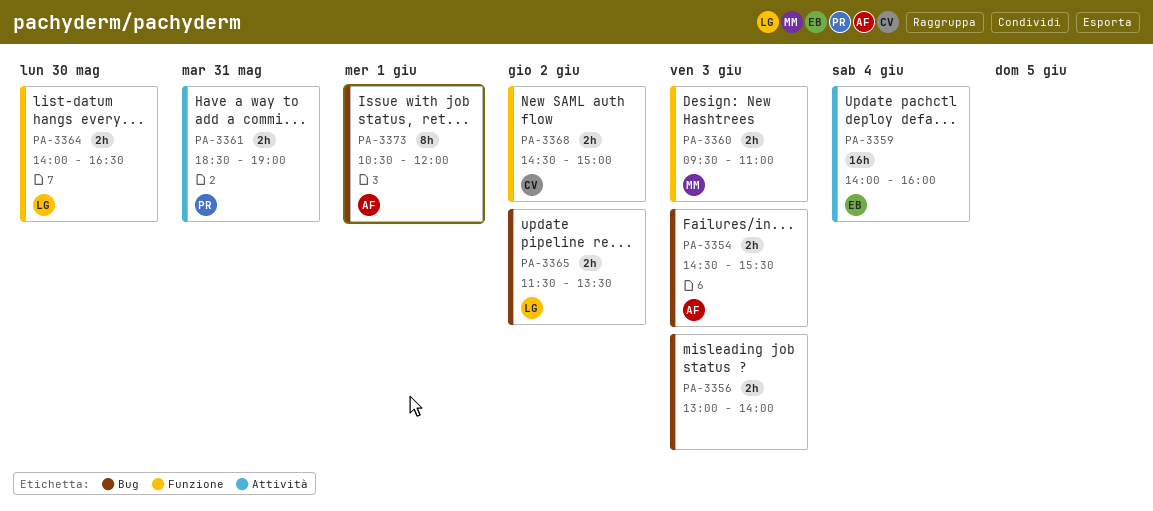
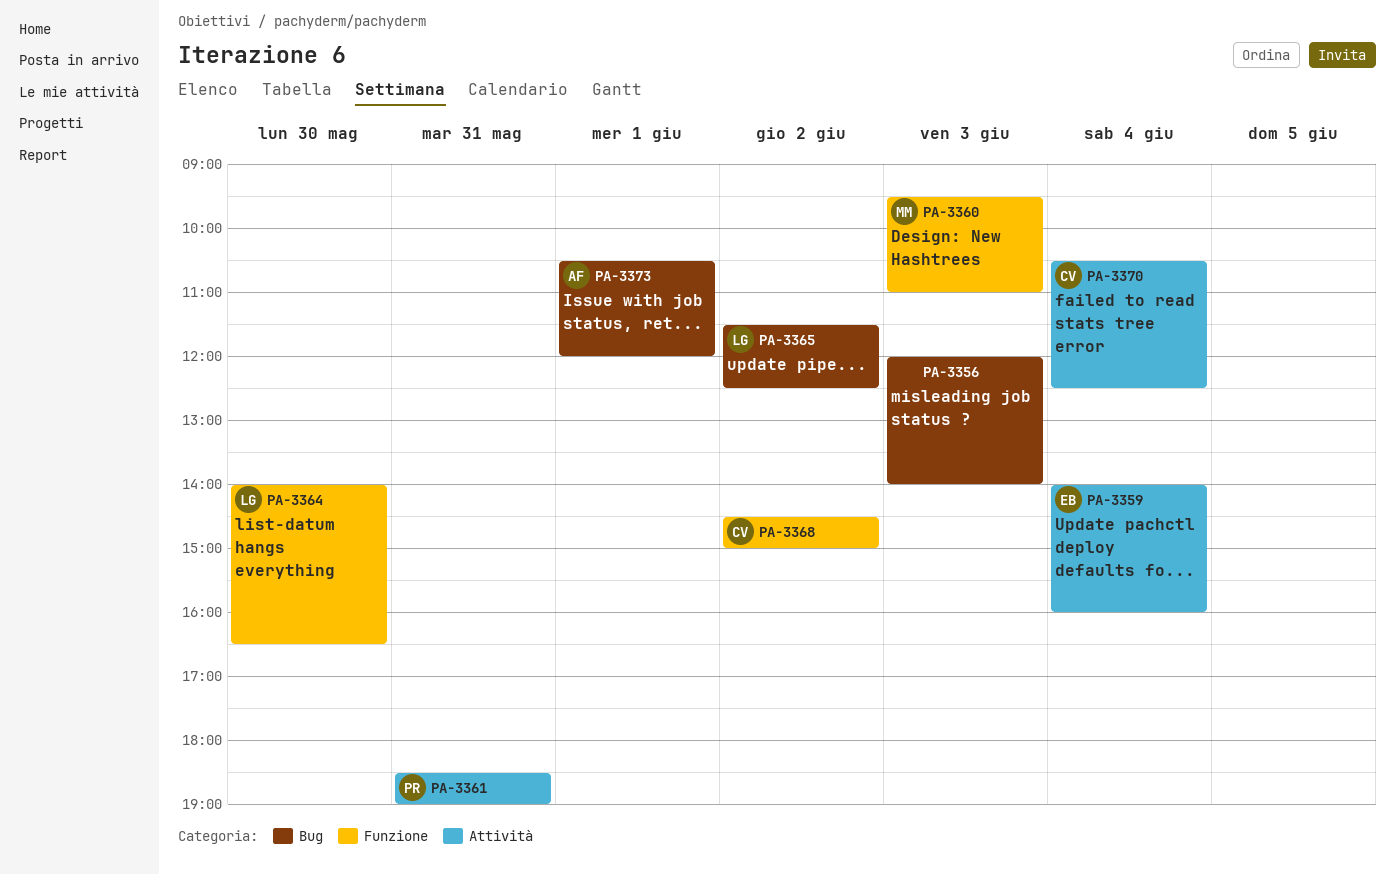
PA-3354: present -> none
PA-3356, begins: 13:00 -> 12:00
PA-3365, ends: 13:30 -> 12:30
PA-3370: none -> present

